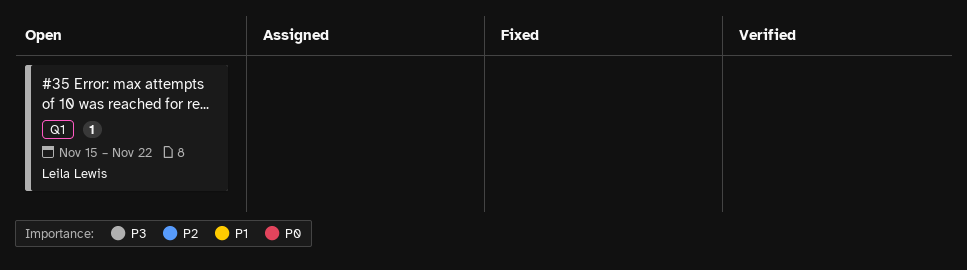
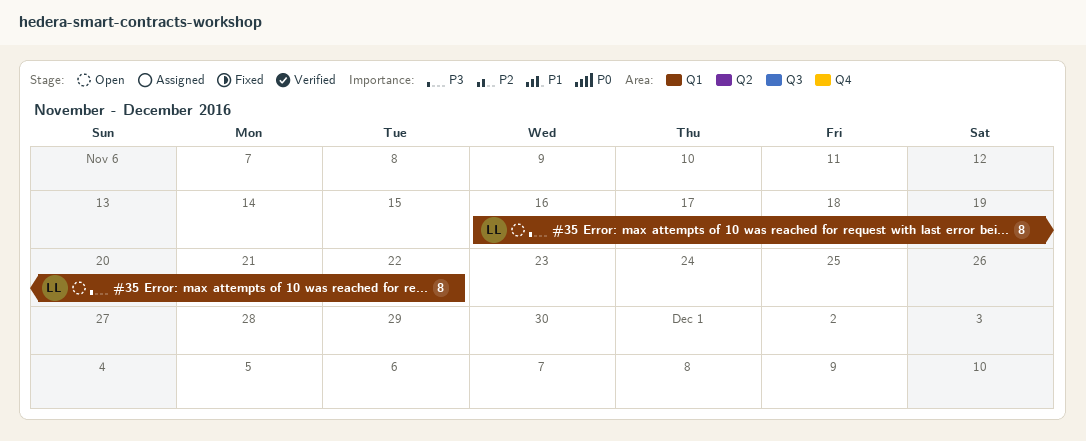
#35, estimate: 1 -> 8
#35, start: Nov 15 -> Nov 16

